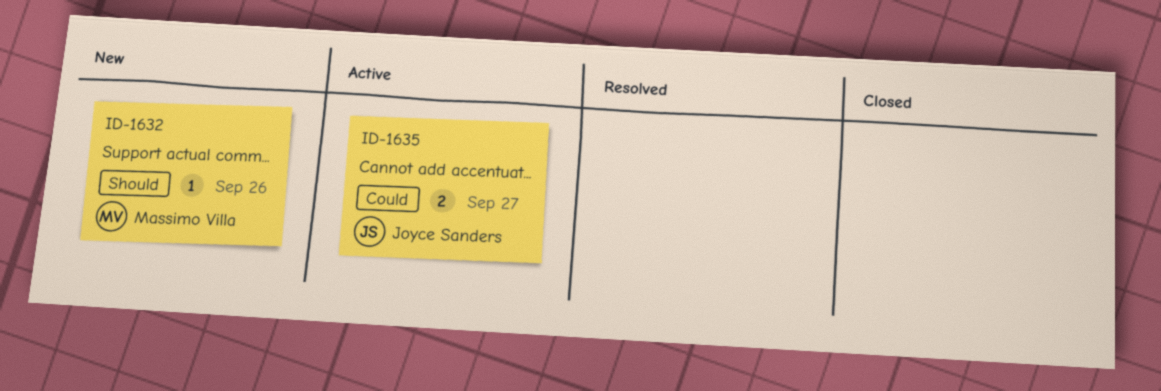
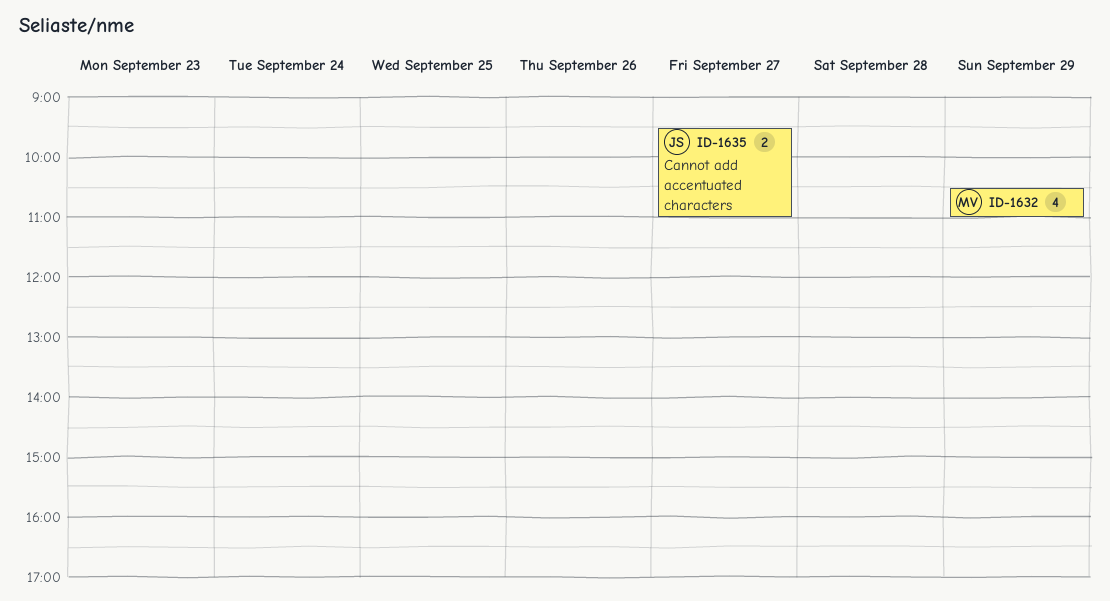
ID-1632, estimate: 1 -> 4
ID-1632, day: Sep 26 -> Sep 29

